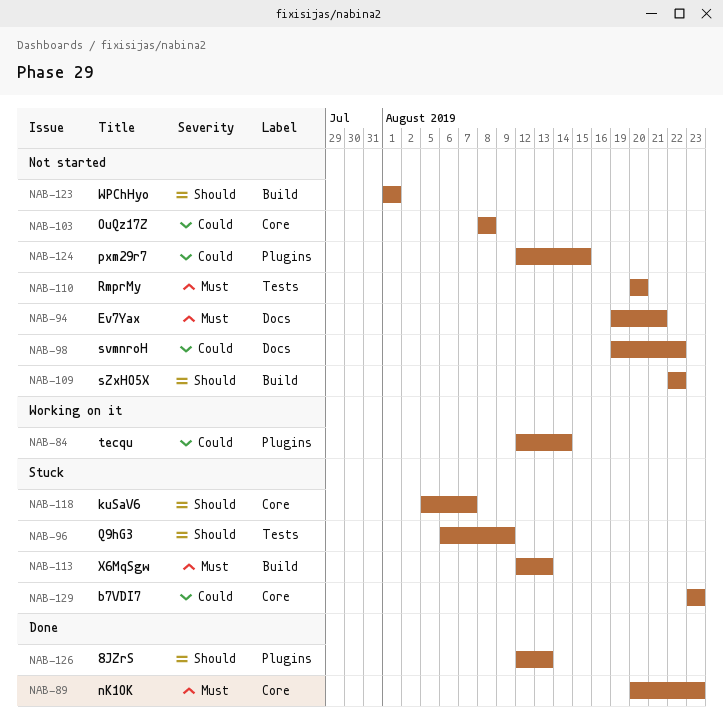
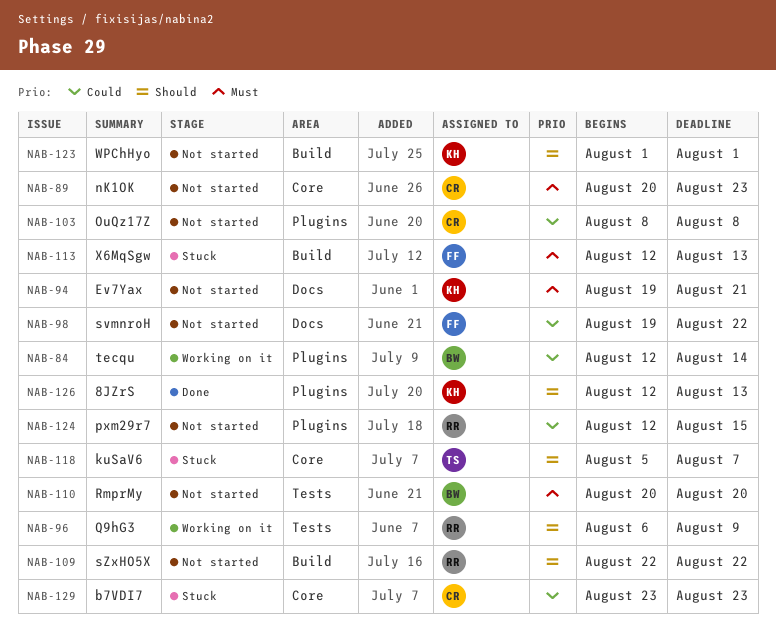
NAB-89, status: Done -> Not started
NAB-96, status: Stuck -> Working on it
NAB-103, label: Core -> Plugins

